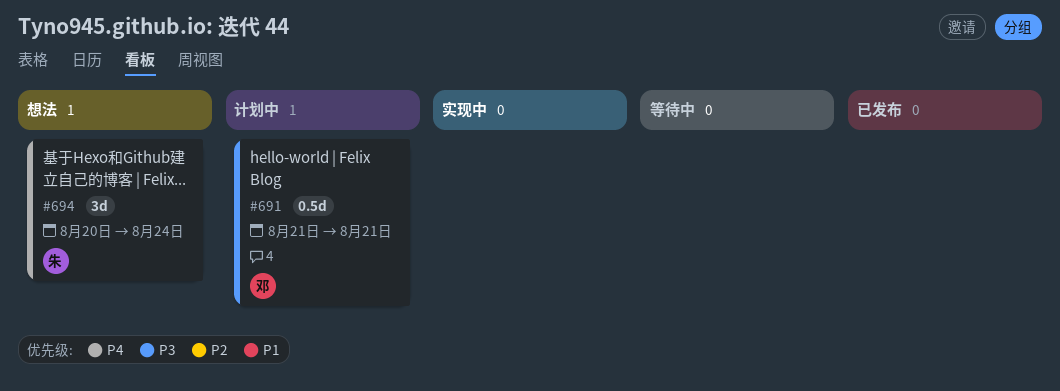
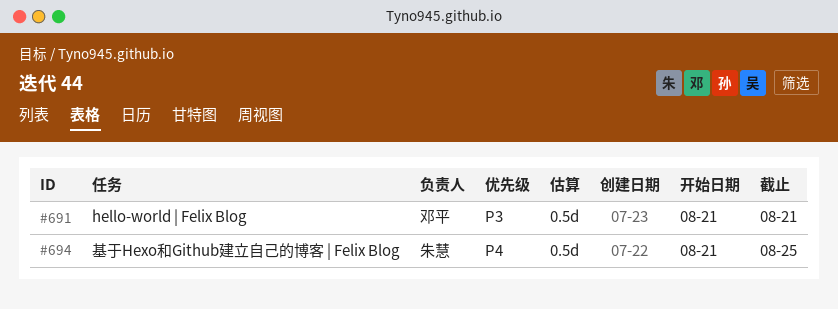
#694, estimate: 3d -> 0.5d
#694, start: Aug 20 -> Aug 21
#694, due: Aug 24 -> Aug 25

